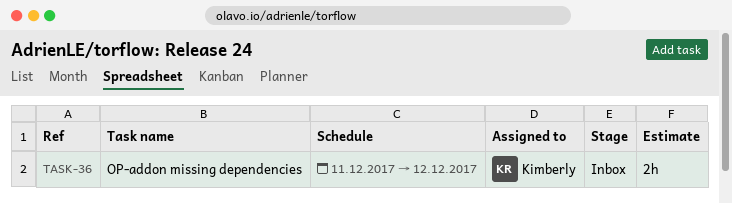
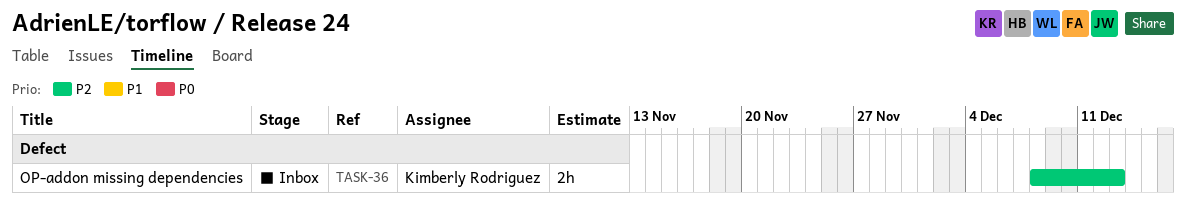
TASK-36, start: Dec 11 -> Dec 8
TASK-36, due: Dec 12 -> Dec 13

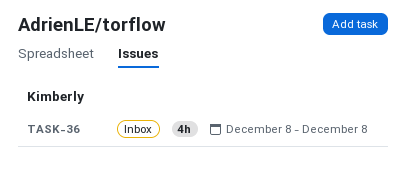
TASK-36, estimate: 2h -> 4h
TASK-36, due: Dec 13 -> Dec 8

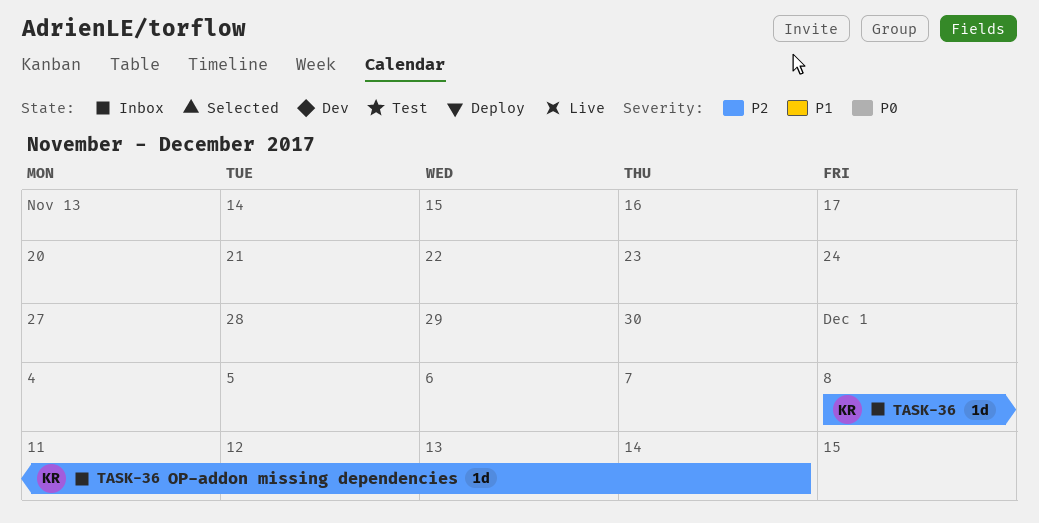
TASK-36, estimate: 4h -> 1d
TASK-36, due: Dec 8 -> Dec 14

